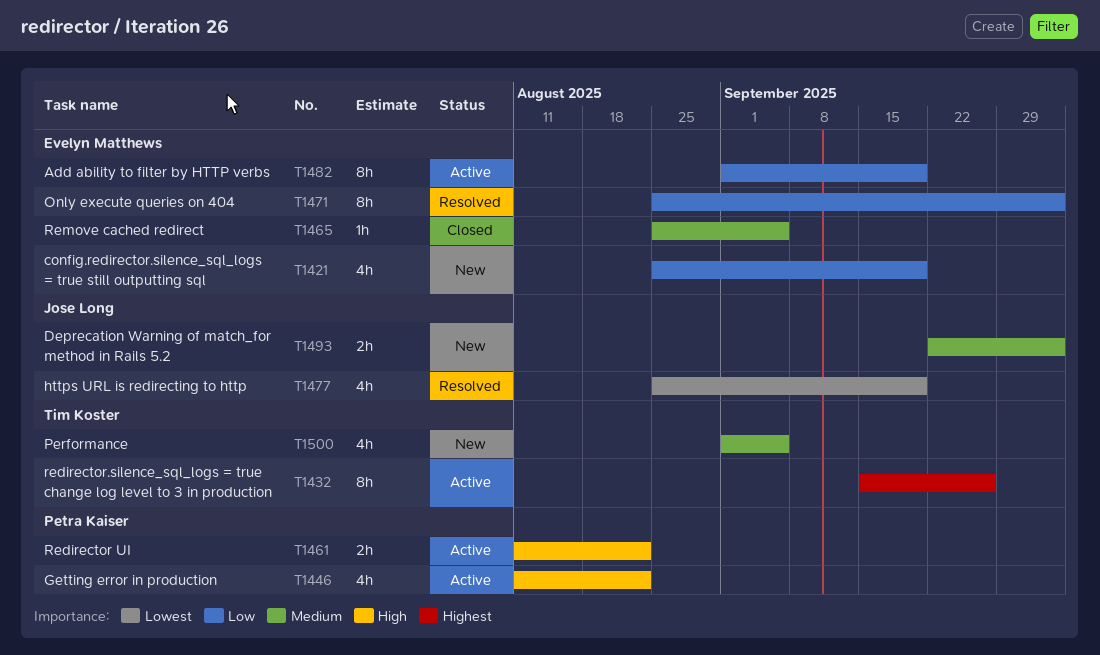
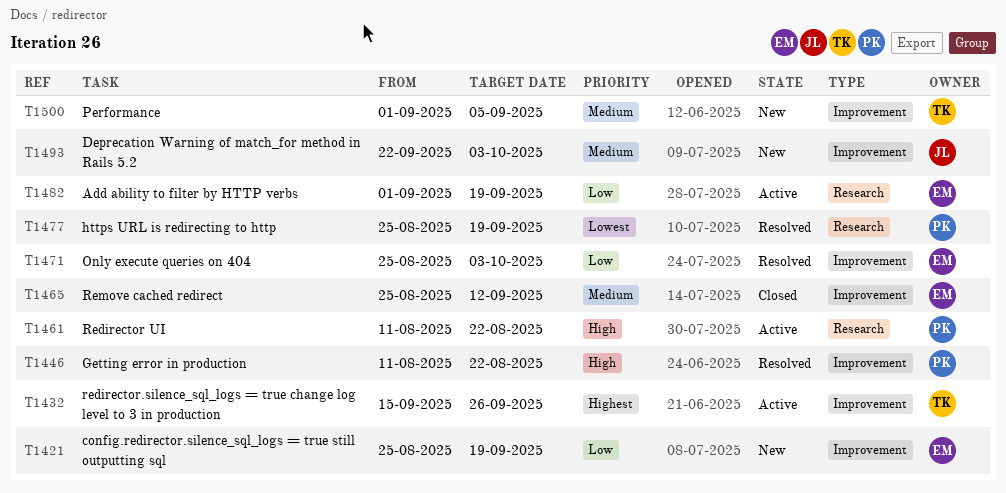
T1446, status: Active -> Resolved
T1465, due: Sep 5 -> Sep 12
T1477, owner: Jose Long -> Petra Kaiser

